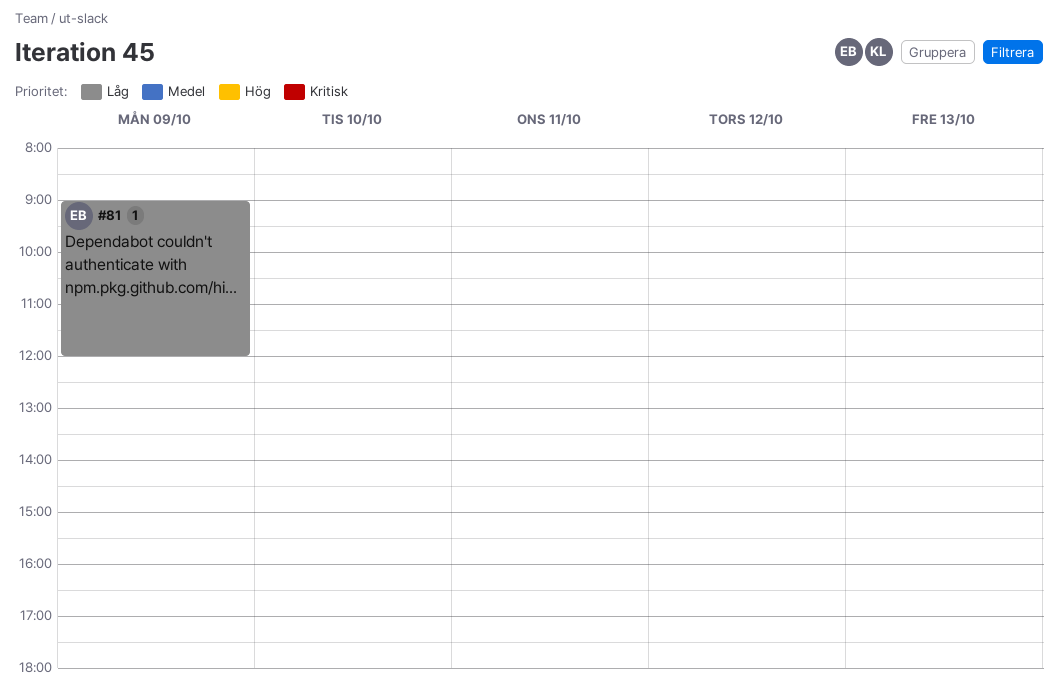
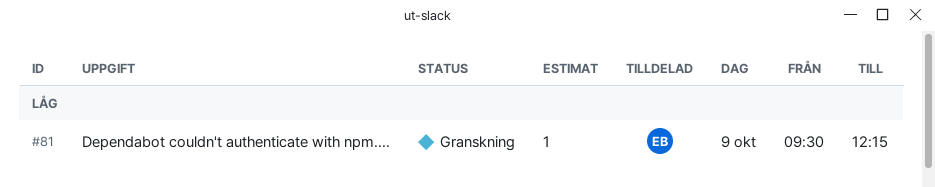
#81, begins: 09:00 -> 09:30
#81, ends: 12:00 -> 12:15

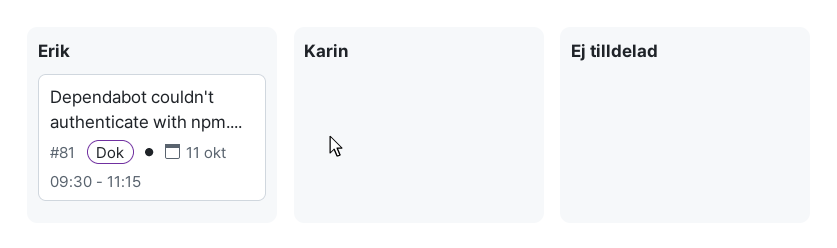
#81, day: Oct 9 -> Oct 11
#81, ends: 12:15 -> 11:15

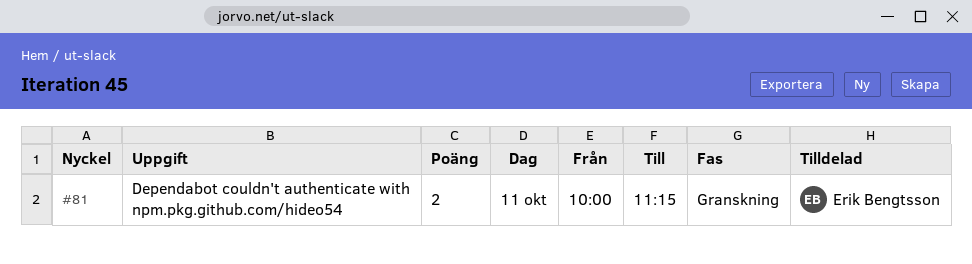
#81, estimate: 1 -> 2
#81, begins: 09:30 -> 10:00

